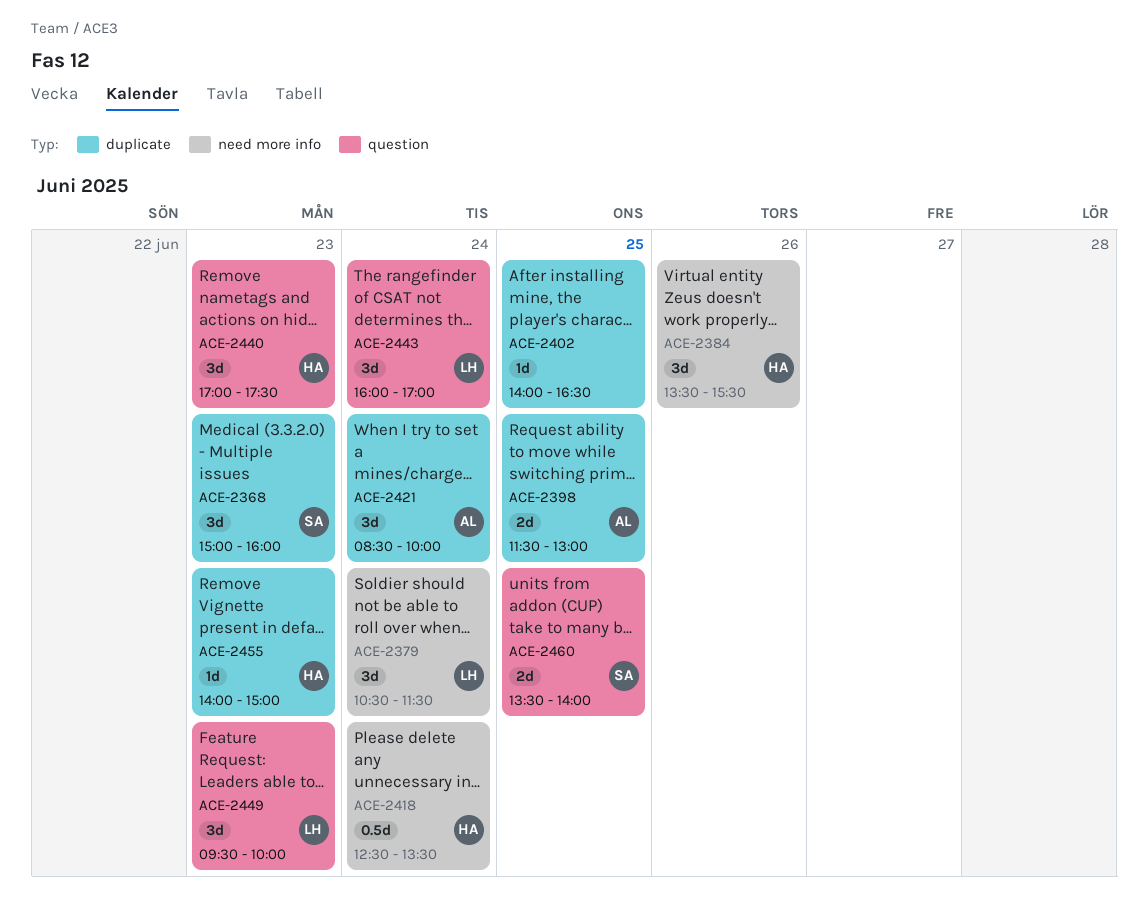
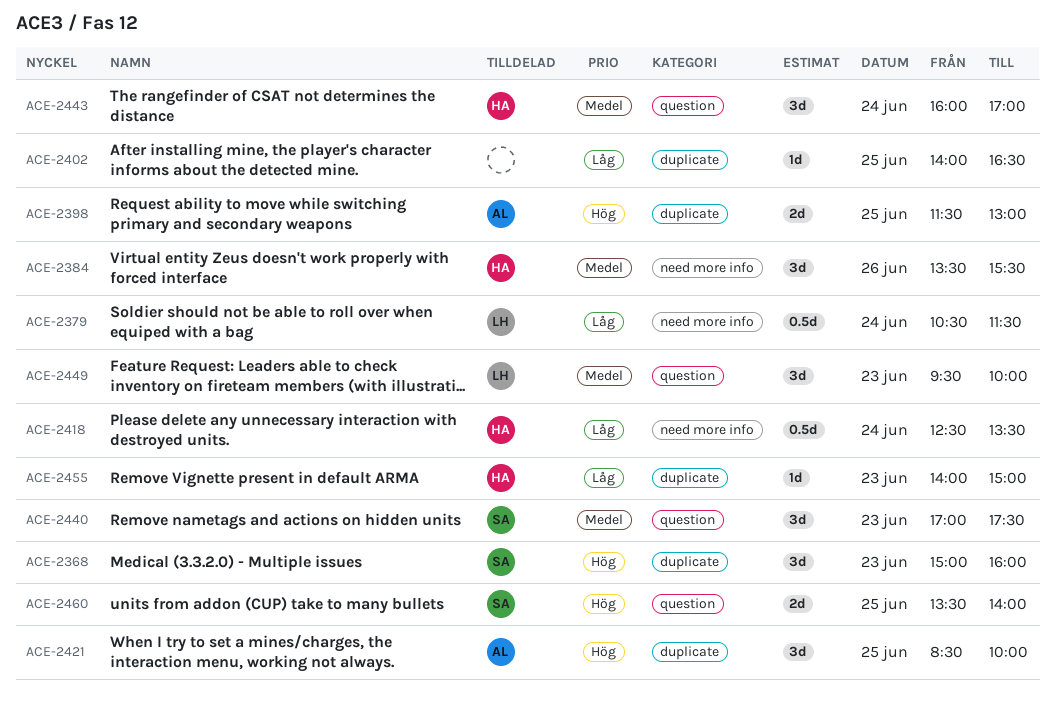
ACE-2379, estimate: 3d -> 0.5d
ACE-2421, day: Jun 24 -> Jun 25
ACE-2440, owner: HA -> SA
ACE-2443, owner: LH -> HA

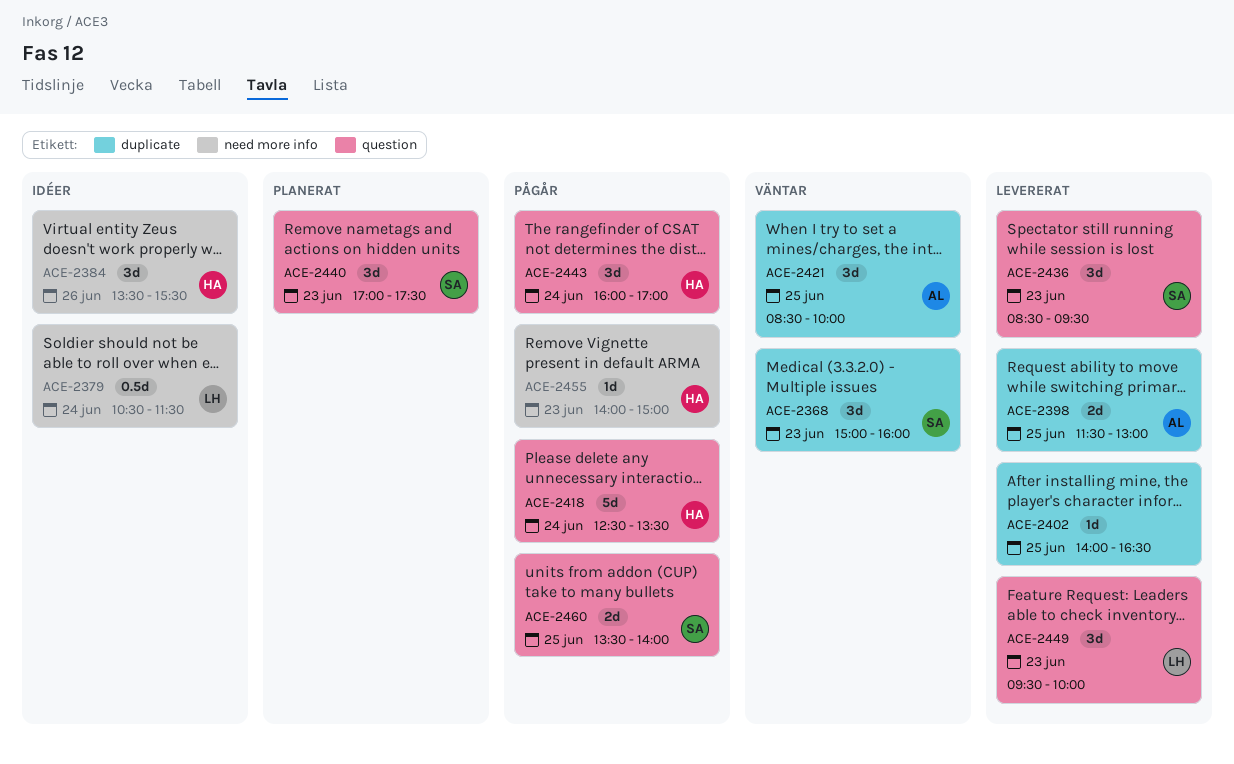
ACE-2418, label: need more info -> question
ACE-2418, estimate: 0.5d -> 5d
ACE-2436: none -> present
ACE-2455, label: duplicate -> need more info

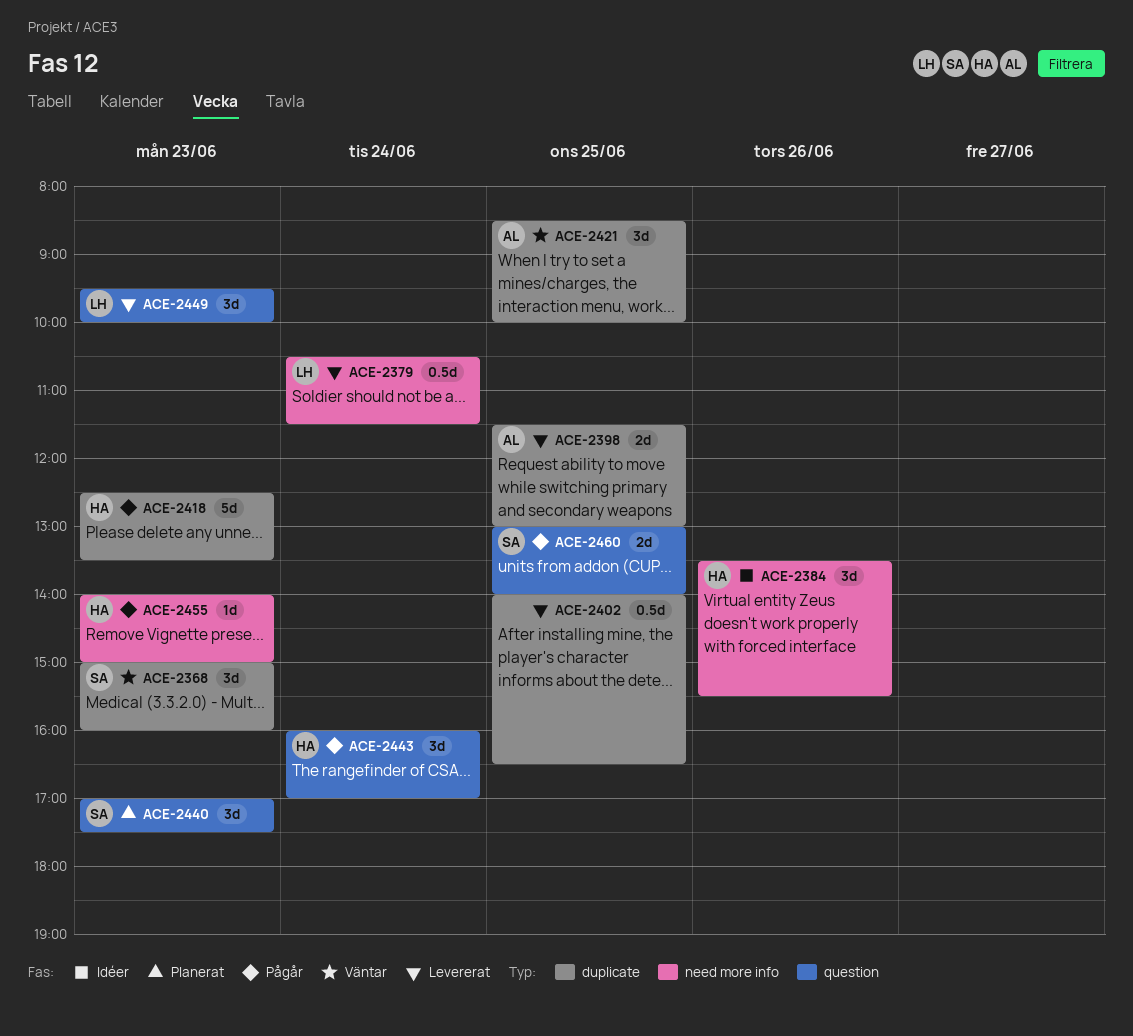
ACE-2379, status: Idéer -> Levererat
ACE-2402, estimate: 1d -> 0.5d
ACE-2418, label: question -> duplicate
ACE-2418, day: Jun 24 -> Jun 23
ACE-2436: present -> none
ACE-2460, begins: 13:30 -> 13:00

